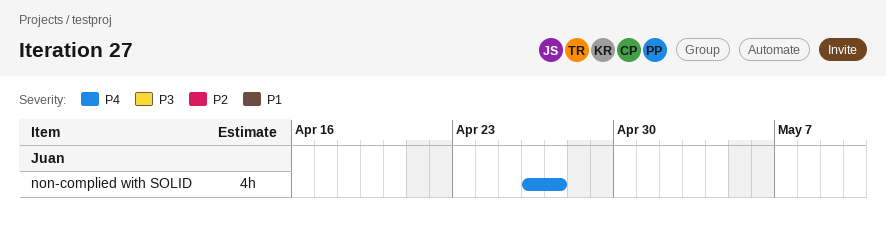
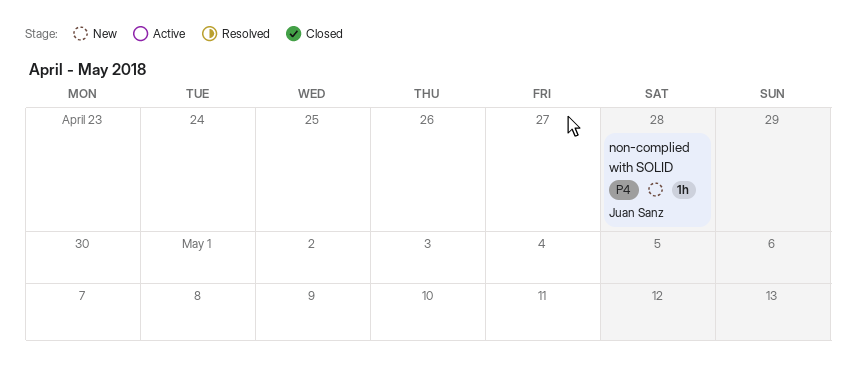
non-complied with SOLID, estimate: 4h -> 1h
non-complied with SOLID, due: Apr 27 -> Apr 28

